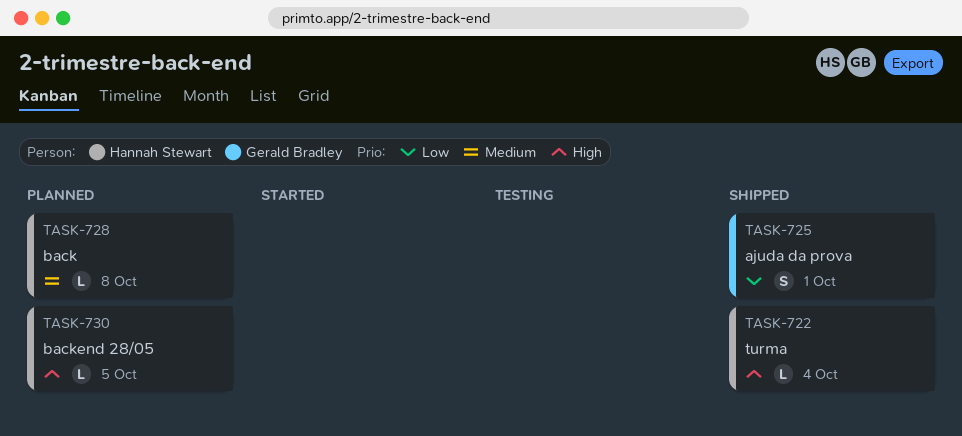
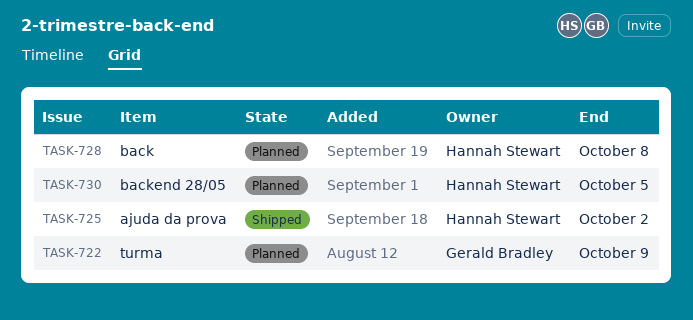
TASK-722, status: Shipped -> Planned
TASK-722, owner: Hannah Stewart -> Gerald Bradley
TASK-722, due: Oct 4 -> Oct 9
TASK-725, owner: Gerald Bradley -> Hannah Stewart
TASK-725, due: Oct 1 -> Oct 2

